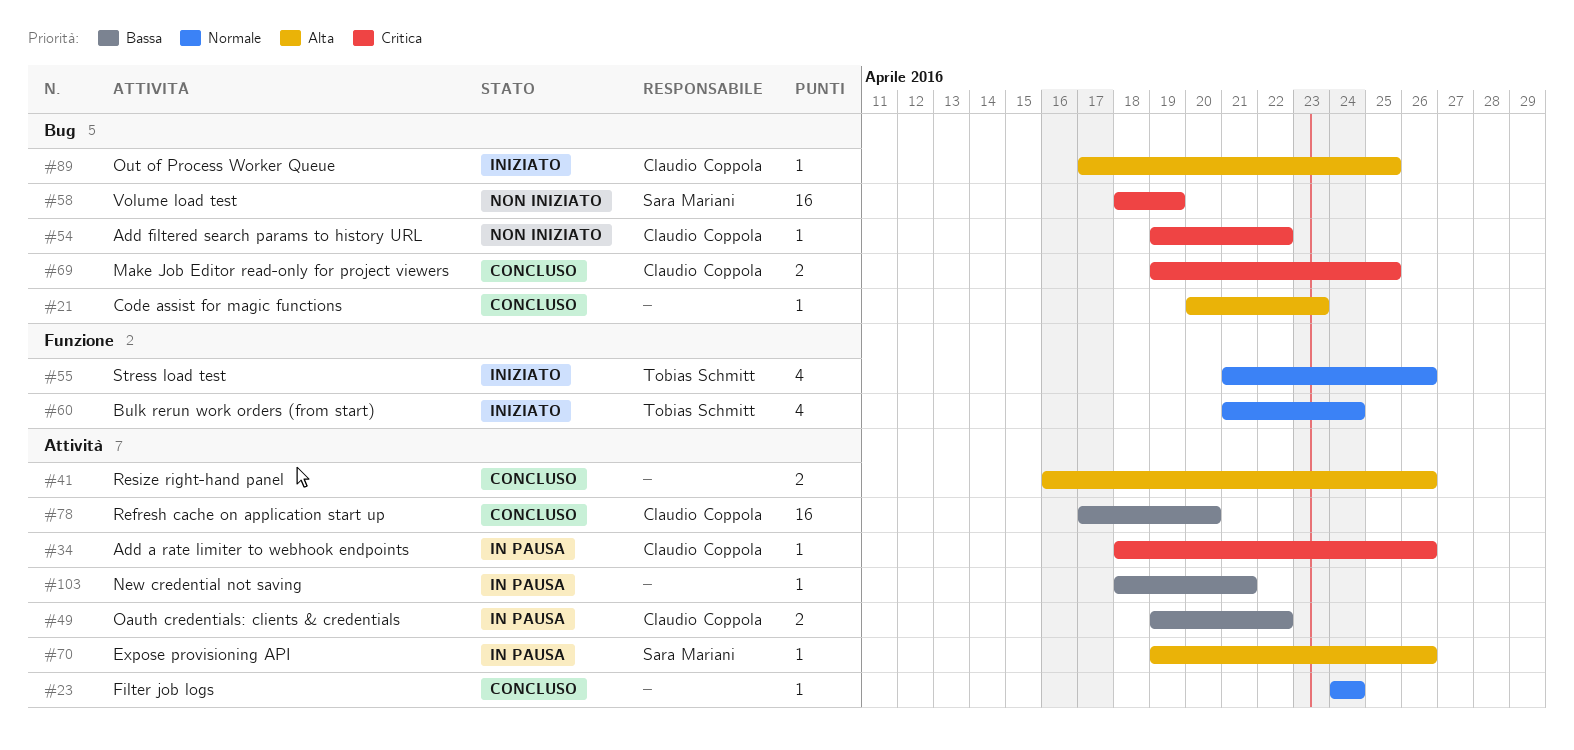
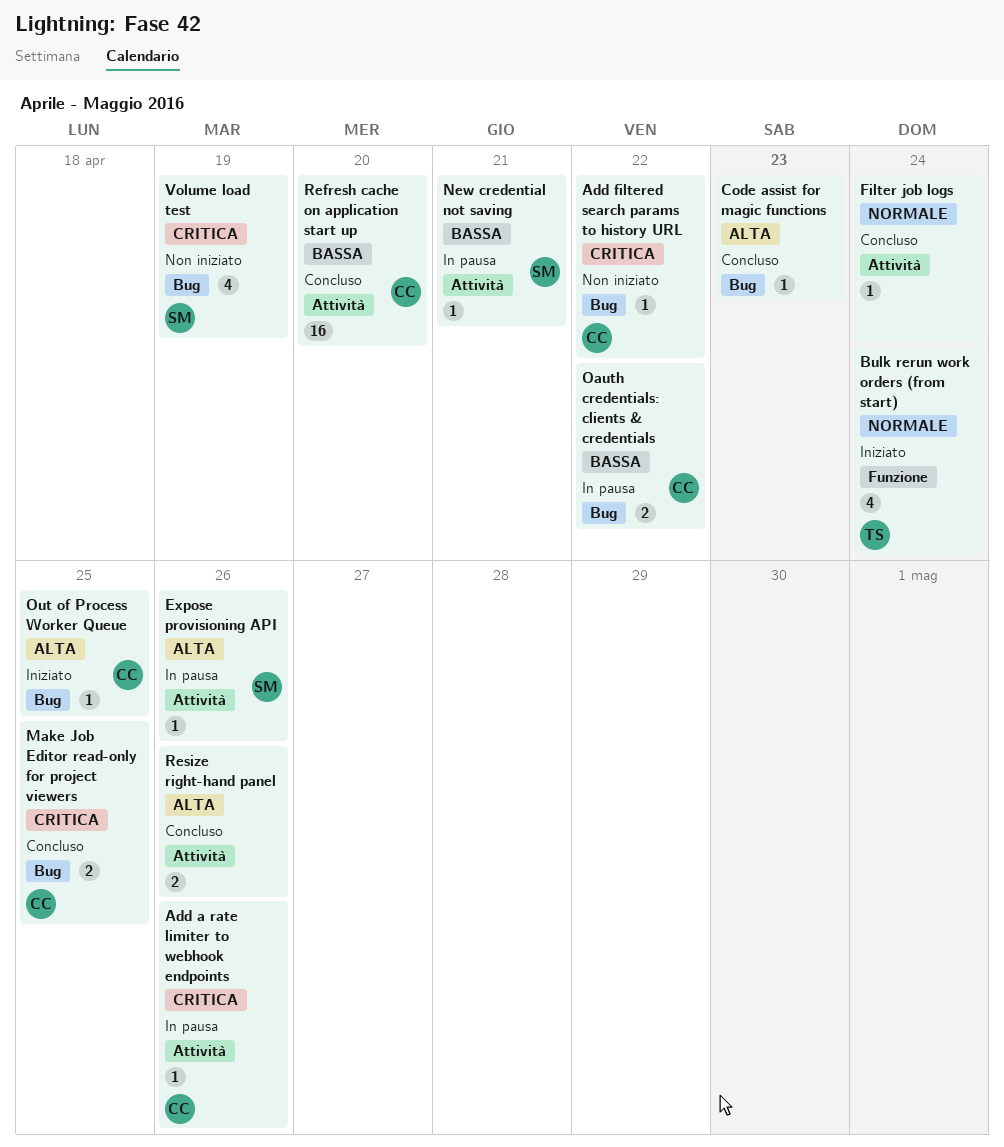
New credential not saving, owner: none -> Sara Mariani
Oauth credentials: clients & credentials, label: Attività -> Bug
Stress load test: present -> none
Volume load test, estimate: 16 -> 4

